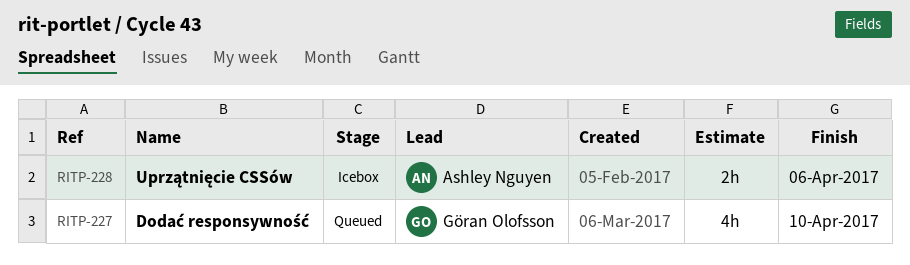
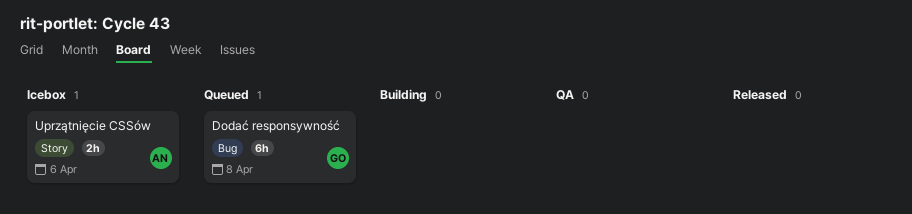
Dodać responsywność, estimate: 4h -> 6h
Dodać responsywność, due: Apr 10 -> Apr 8

